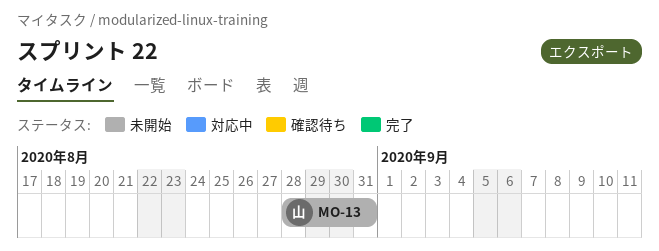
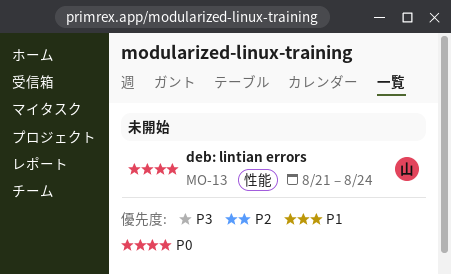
MO-13, start: Aug 28 -> Aug 21
MO-13, due: Aug 31 -> Aug 24

